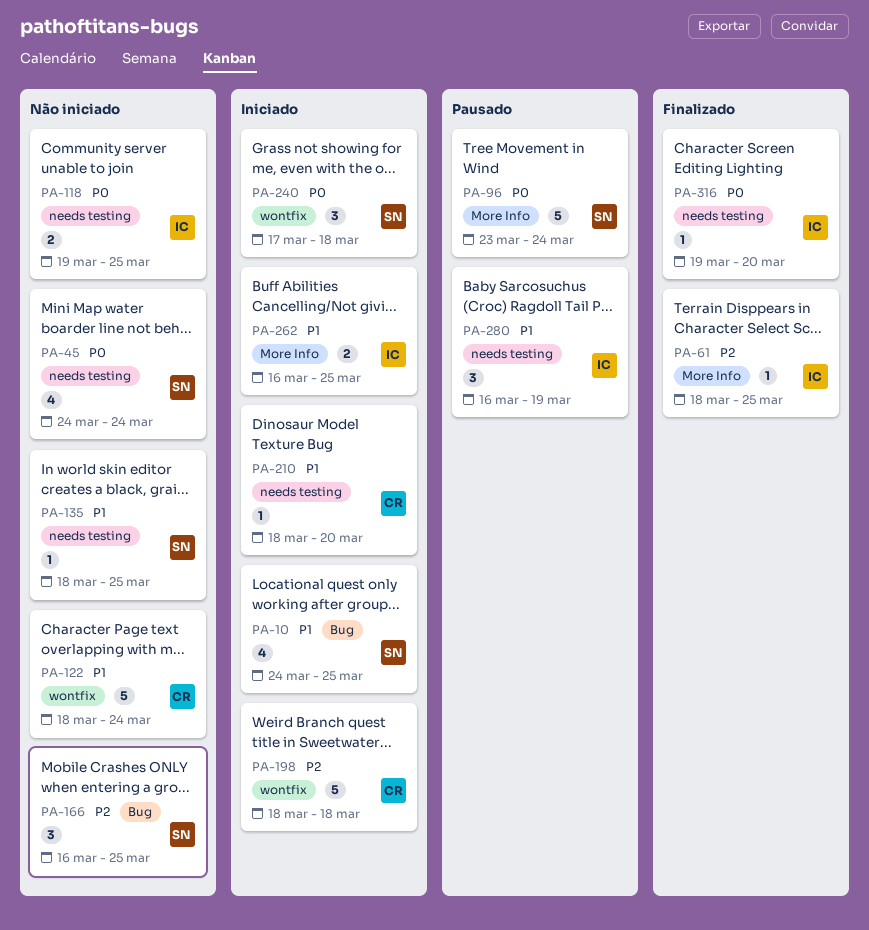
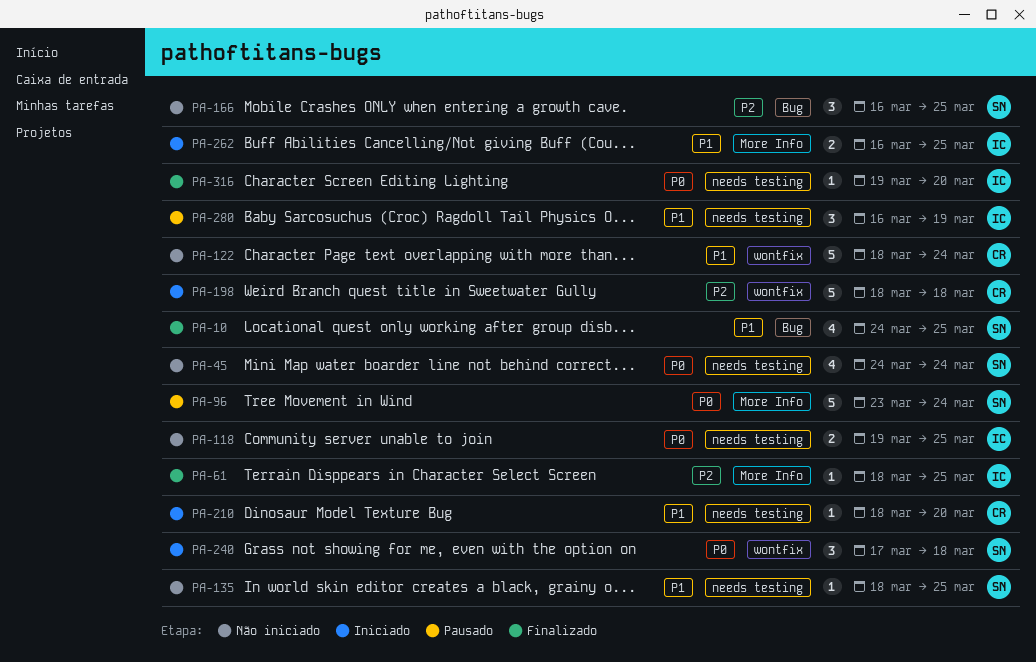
PA-10, status: Iniciado -> Finalizado

